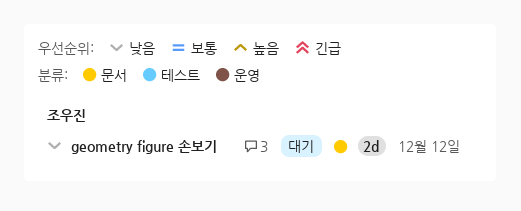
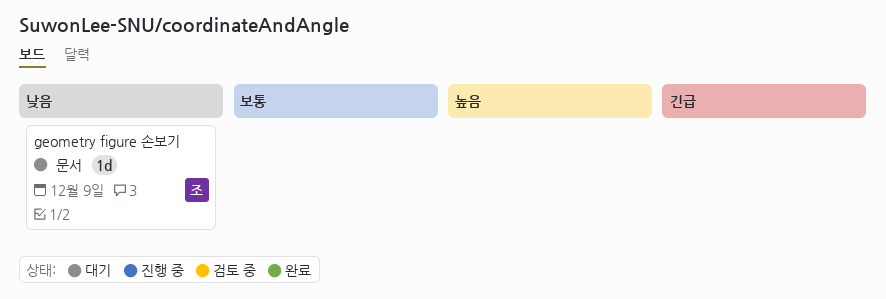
geometry figure 손보기, estimate: 2d -> 1d
geometry figure 손보기, due: Dec 12 -> Dec 9

